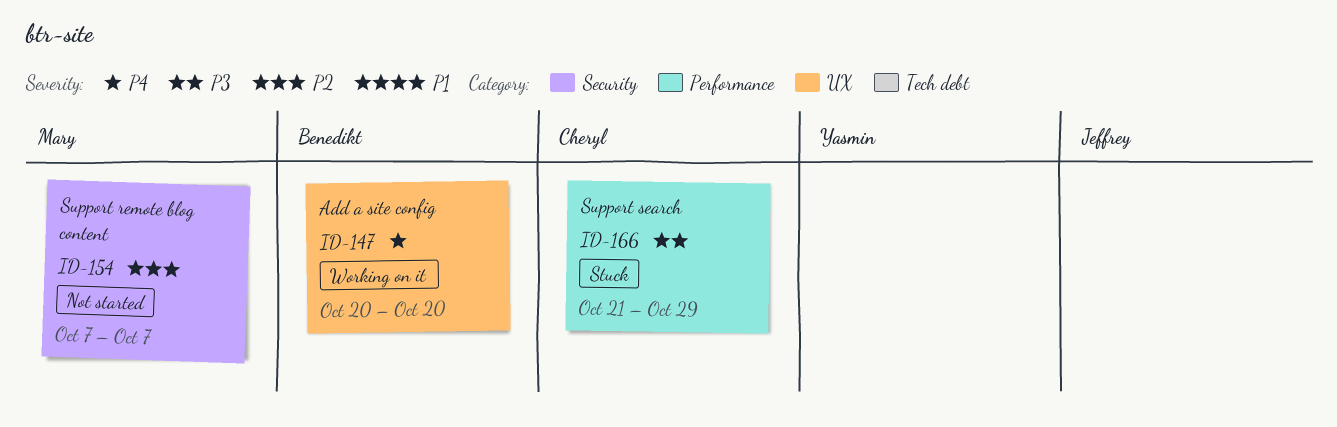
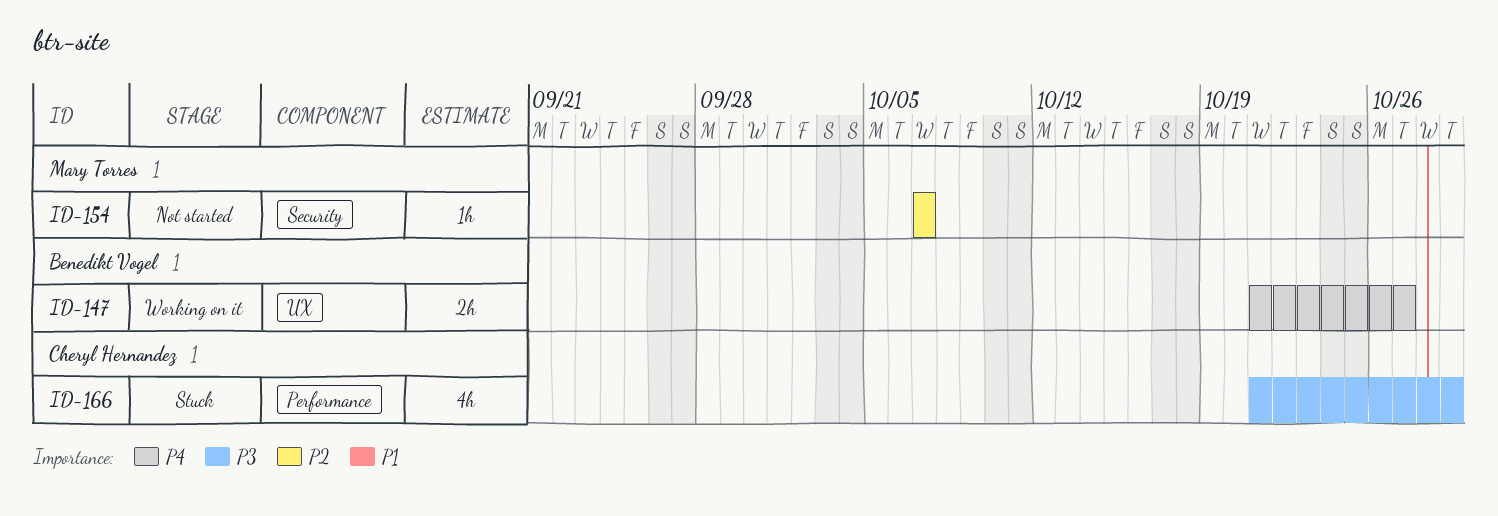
ID-147, start: Oct 20 -> Oct 21
ID-147, due: Oct 20 -> Oct 27

